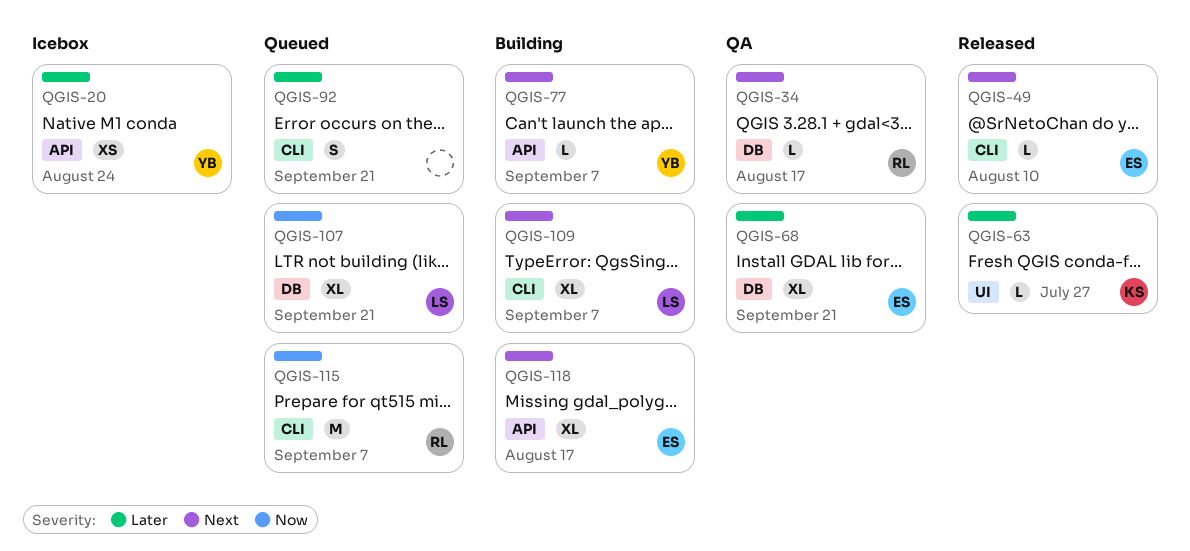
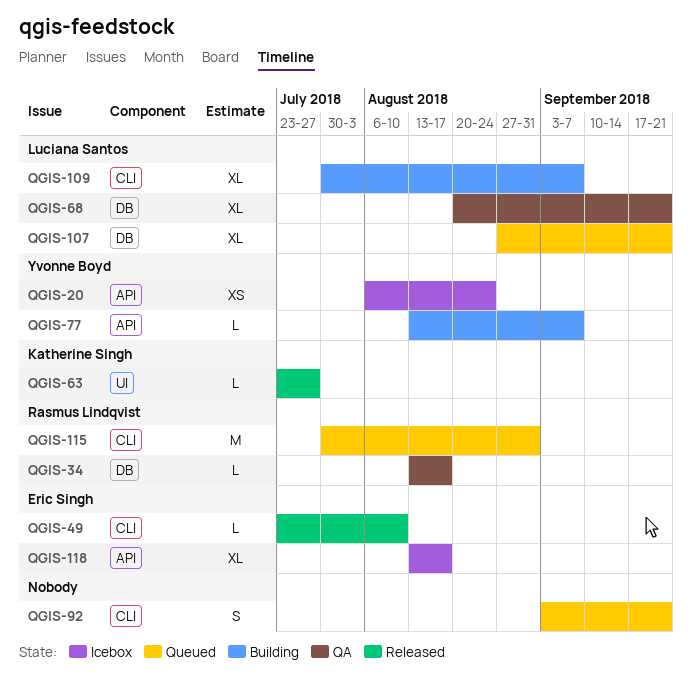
QGIS-68, owner: Eric Singh -> Luciana Santos
QGIS-115, due: Sep 7 -> Aug 31
QGIS-118, status: Building -> Icebox

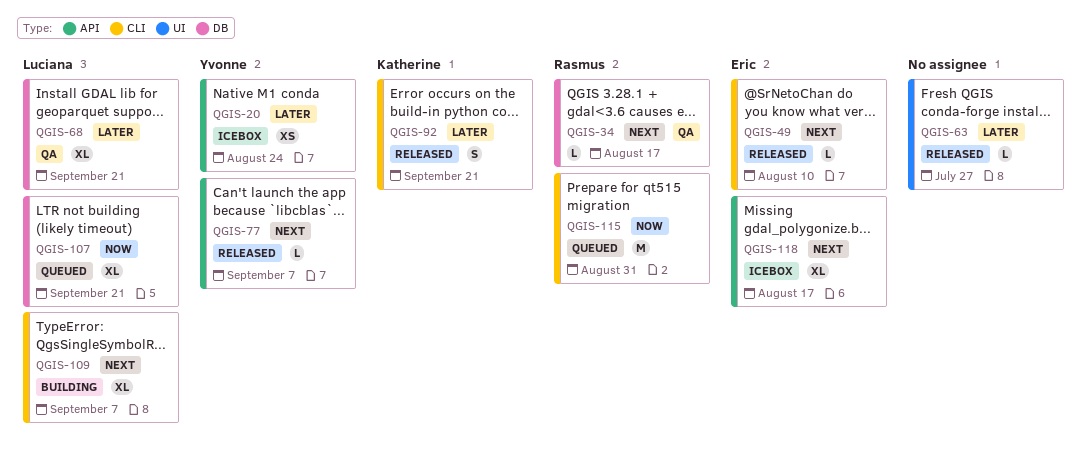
QGIS-63, owner: Katherine Singh -> none
QGIS-77, status: Building -> Released
QGIS-92, status: Queued -> Released
QGIS-92, owner: none -> Katherine Singh

